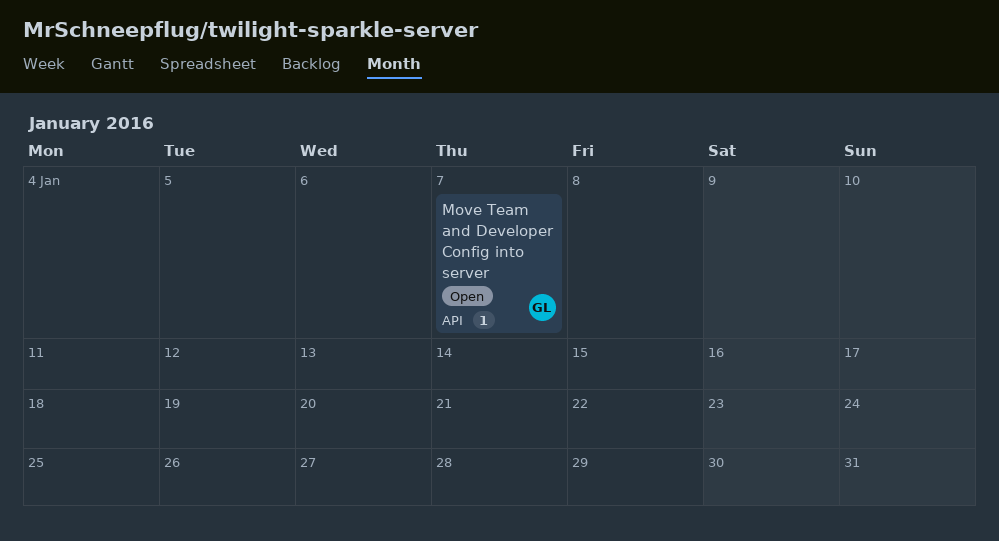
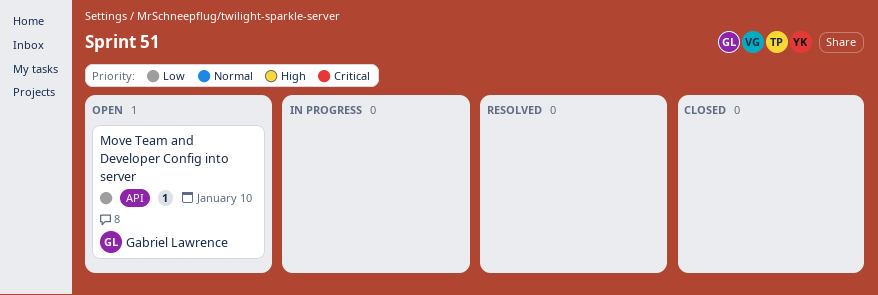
Move Team and Developer Config into server, due: Jan 7 -> Jan 10

